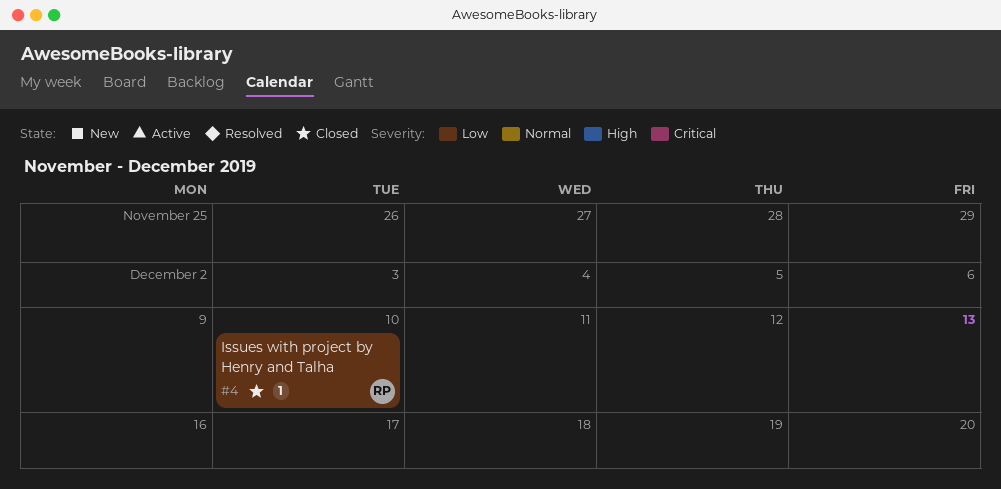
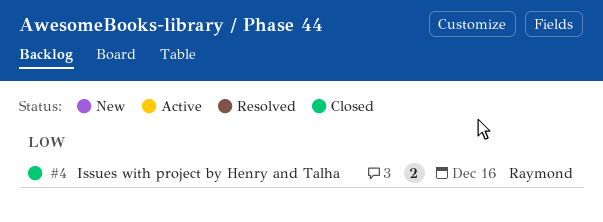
#4, estimate: 1 -> 2
#4, due: Dec 10 -> Dec 16

